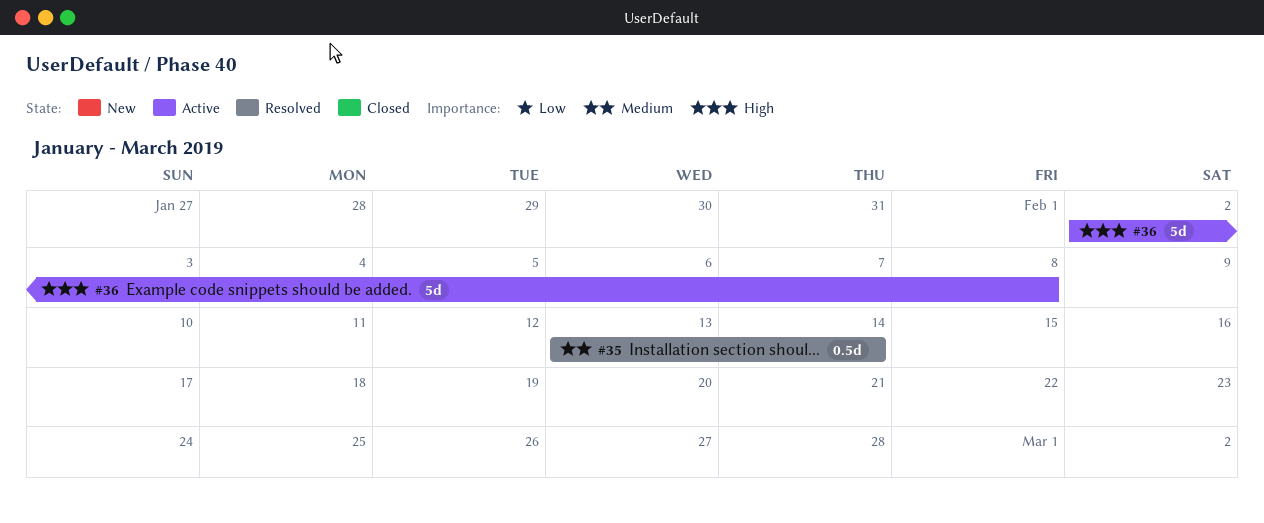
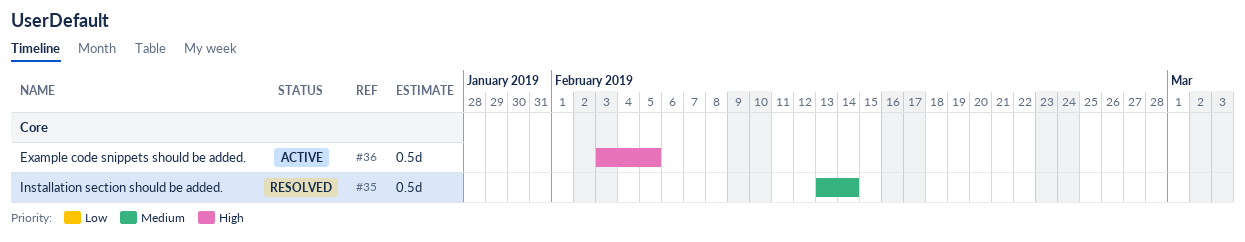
#36, estimate: 5d -> 0.5d
#36, start: Feb 2 -> Feb 3
#36, due: Feb 8 -> Feb 5

